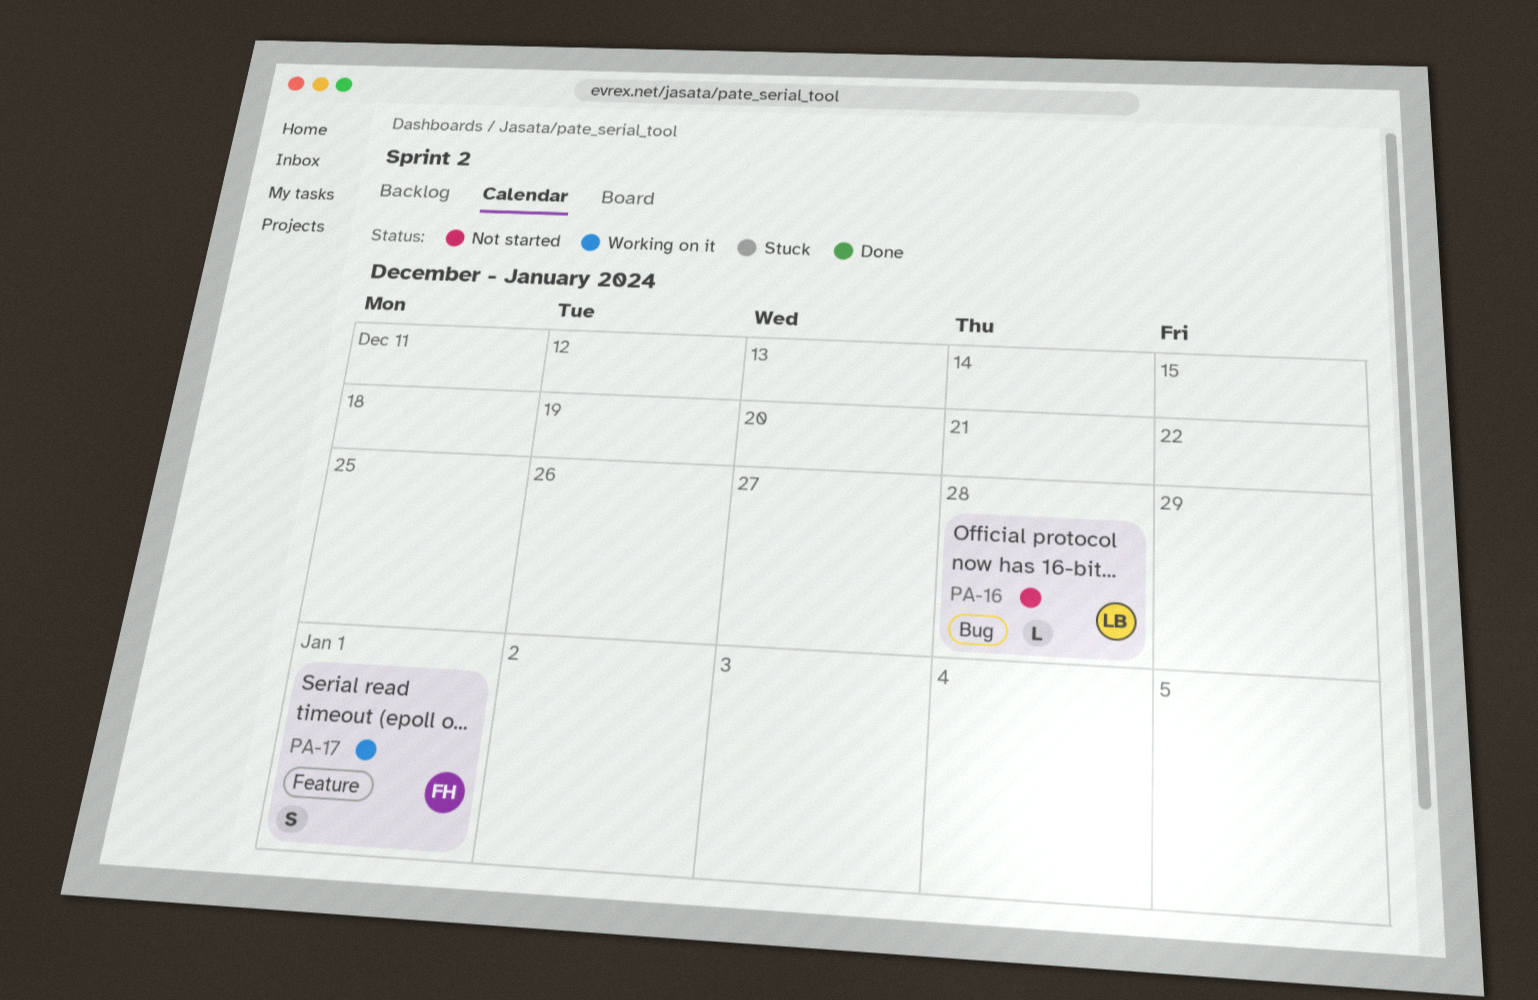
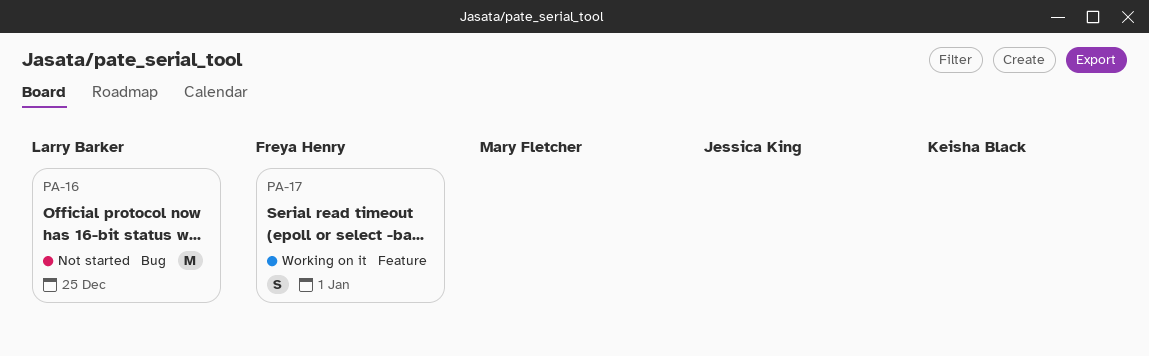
PA-16, estimate: L -> M
PA-16, due: Dec 28 -> Dec 25

